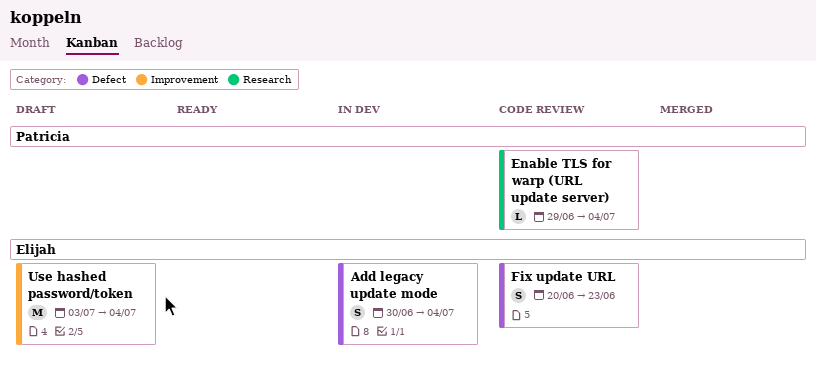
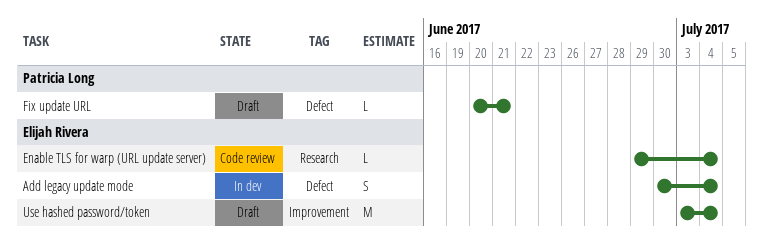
Enable TLS for warp (URL update server), owner: Patricia Long -> Elijah Rivera
Fix update URL, status: Code review -> Draft
Fix update URL, owner: Elijah Rivera -> Patricia Long
Fix update URL, estimate: S -> L
Fix update URL, due: Jun 23 -> Jun 21

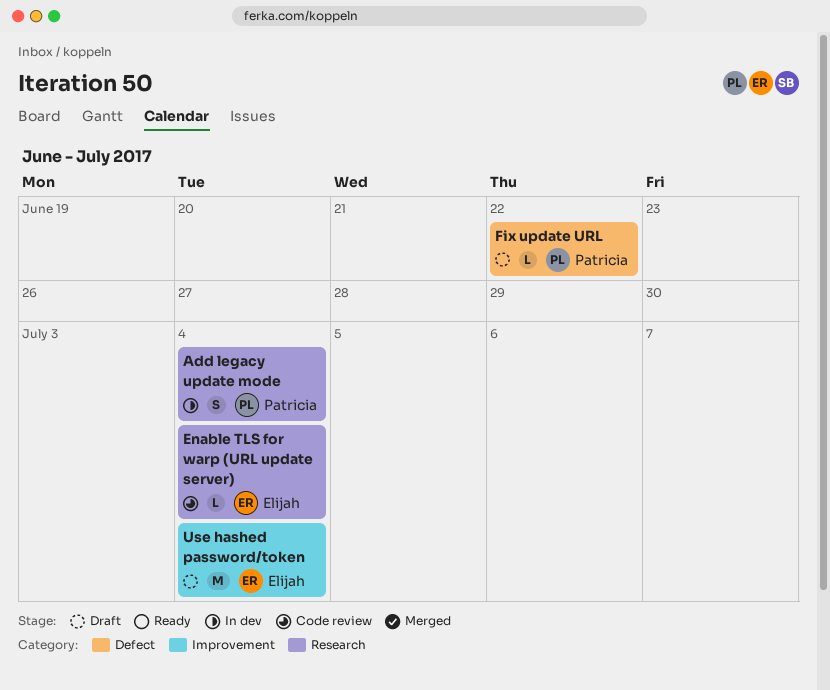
Add legacy update mode, owner: Elijah Rivera -> Patricia Long
Add legacy update mode, label: Defect -> Research
Fix update URL, due: Jun 21 -> Jun 22

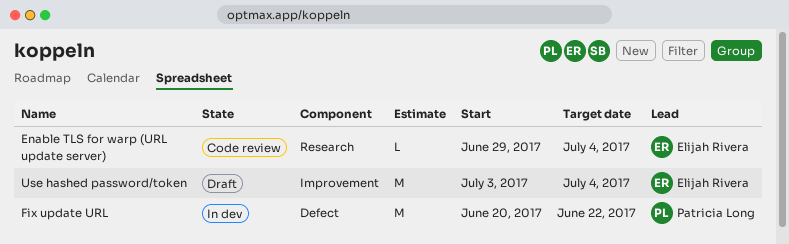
Add legacy update mode: present -> none
Fix update URL, status: Draft -> In dev
Fix update URL, estimate: L -> M

